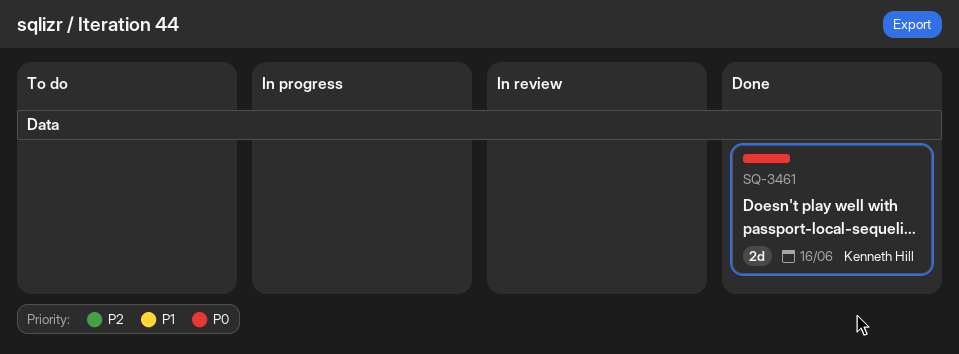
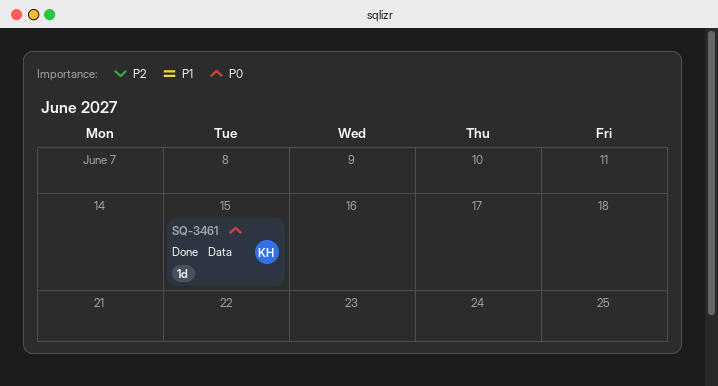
SQ-3461, estimate: 2d -> 1d
SQ-3461, due: Jun 16 -> Jun 15

